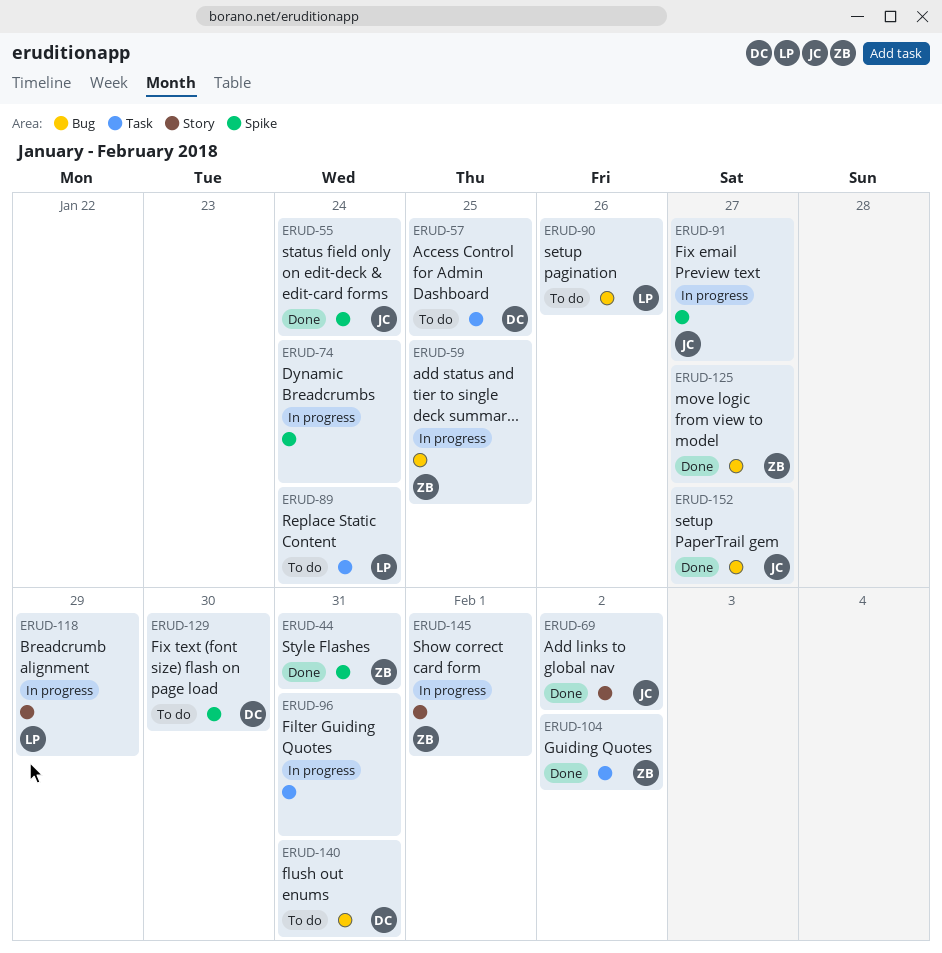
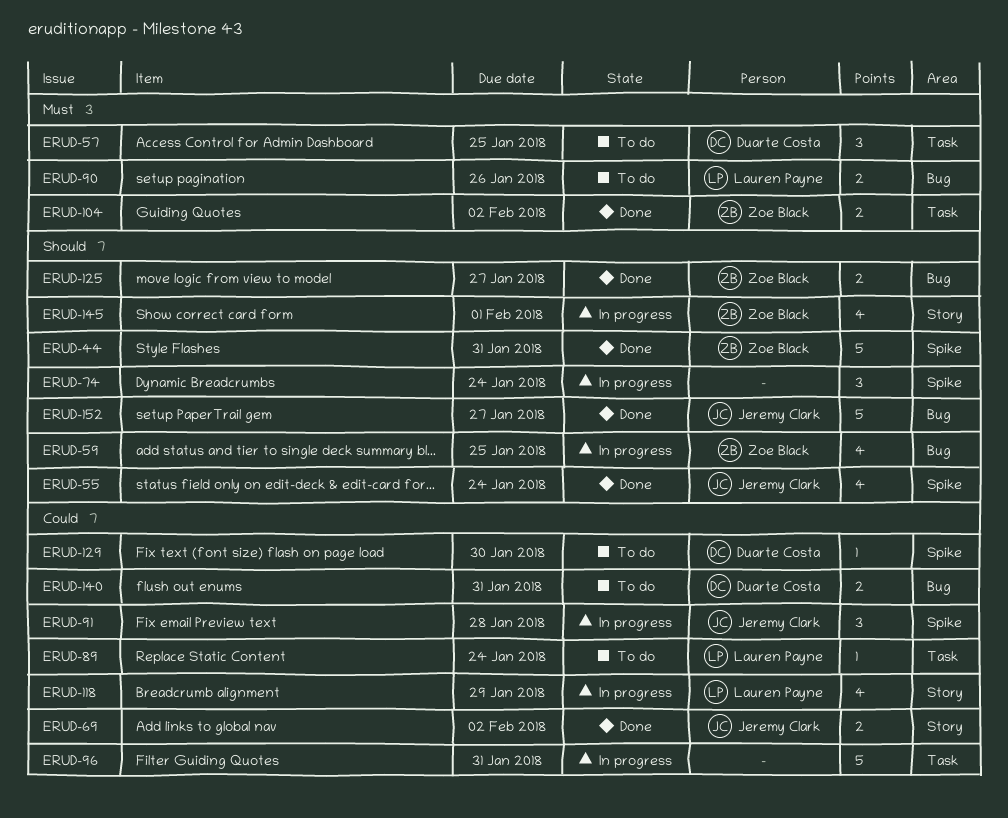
ERUD-91, due: Jan 27 -> Jan 28

